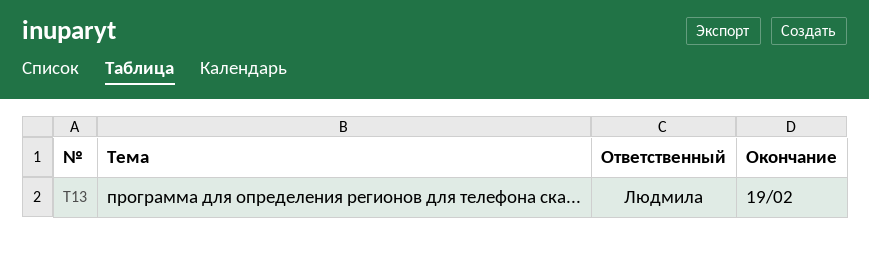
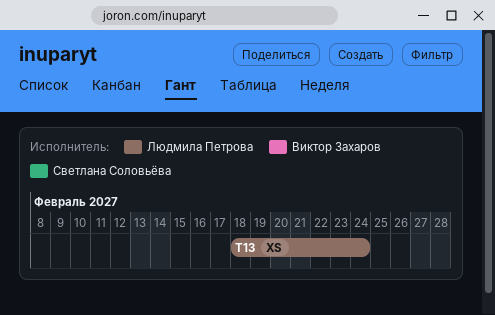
T13, due: Feb 19 -> Feb 24

